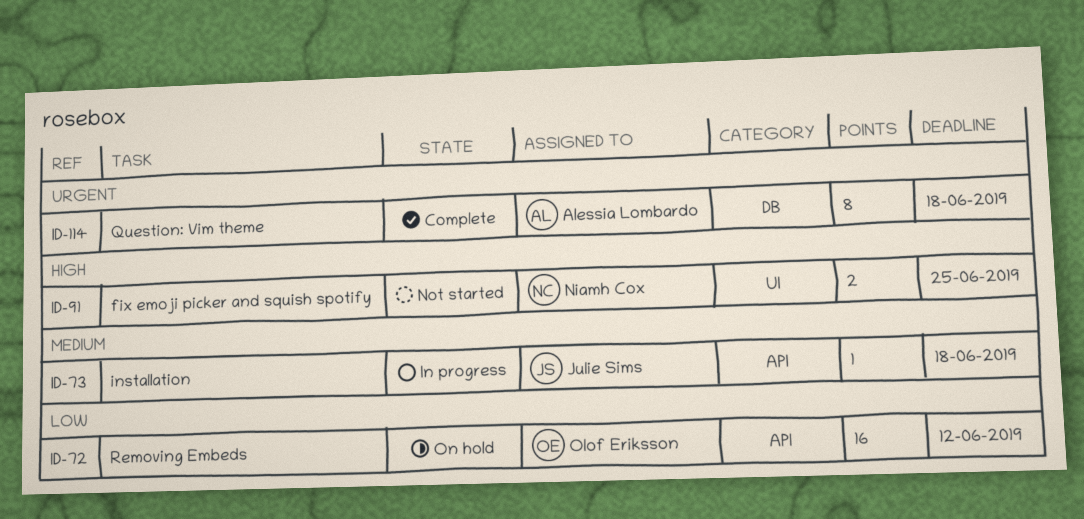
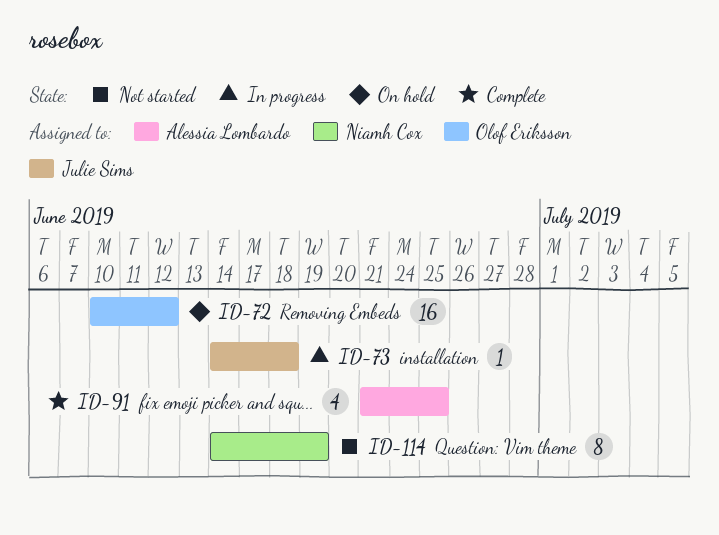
ID-91, status: Not started -> Complete
ID-91, owner: Niamh Cox -> Alessia Lombardo
ID-91, estimate: 2 -> 4
ID-114, status: Complete -> Not started
ID-114, owner: Alessia Lombardo -> Niamh Cox
ID-114, due: Jun 18 -> Jun 19

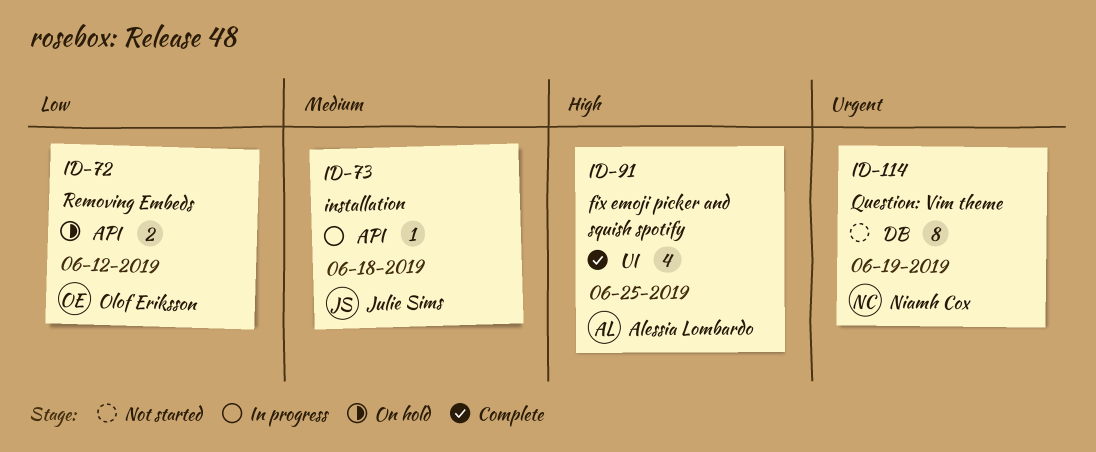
ID-72, estimate: 16 -> 2

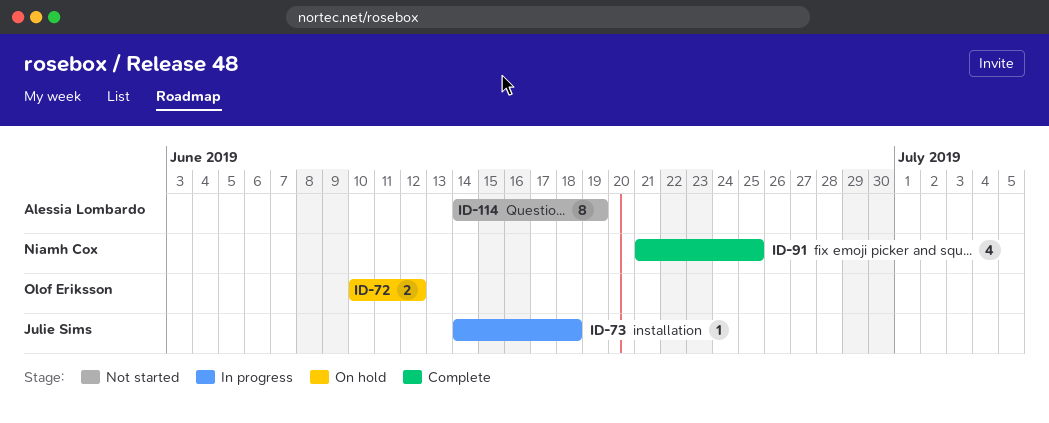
ID-91, owner: Alessia Lombardo -> Niamh Cox
ID-114, owner: Niamh Cox -> Alessia Lombardo

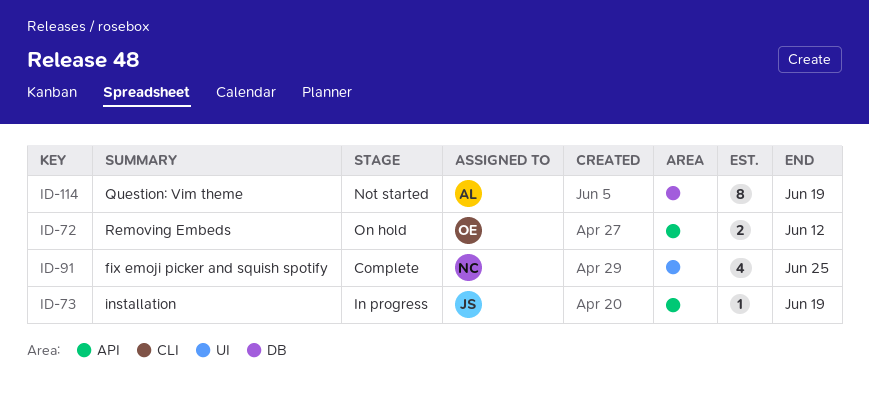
ID-73, due: Jun 18 -> Jun 19

